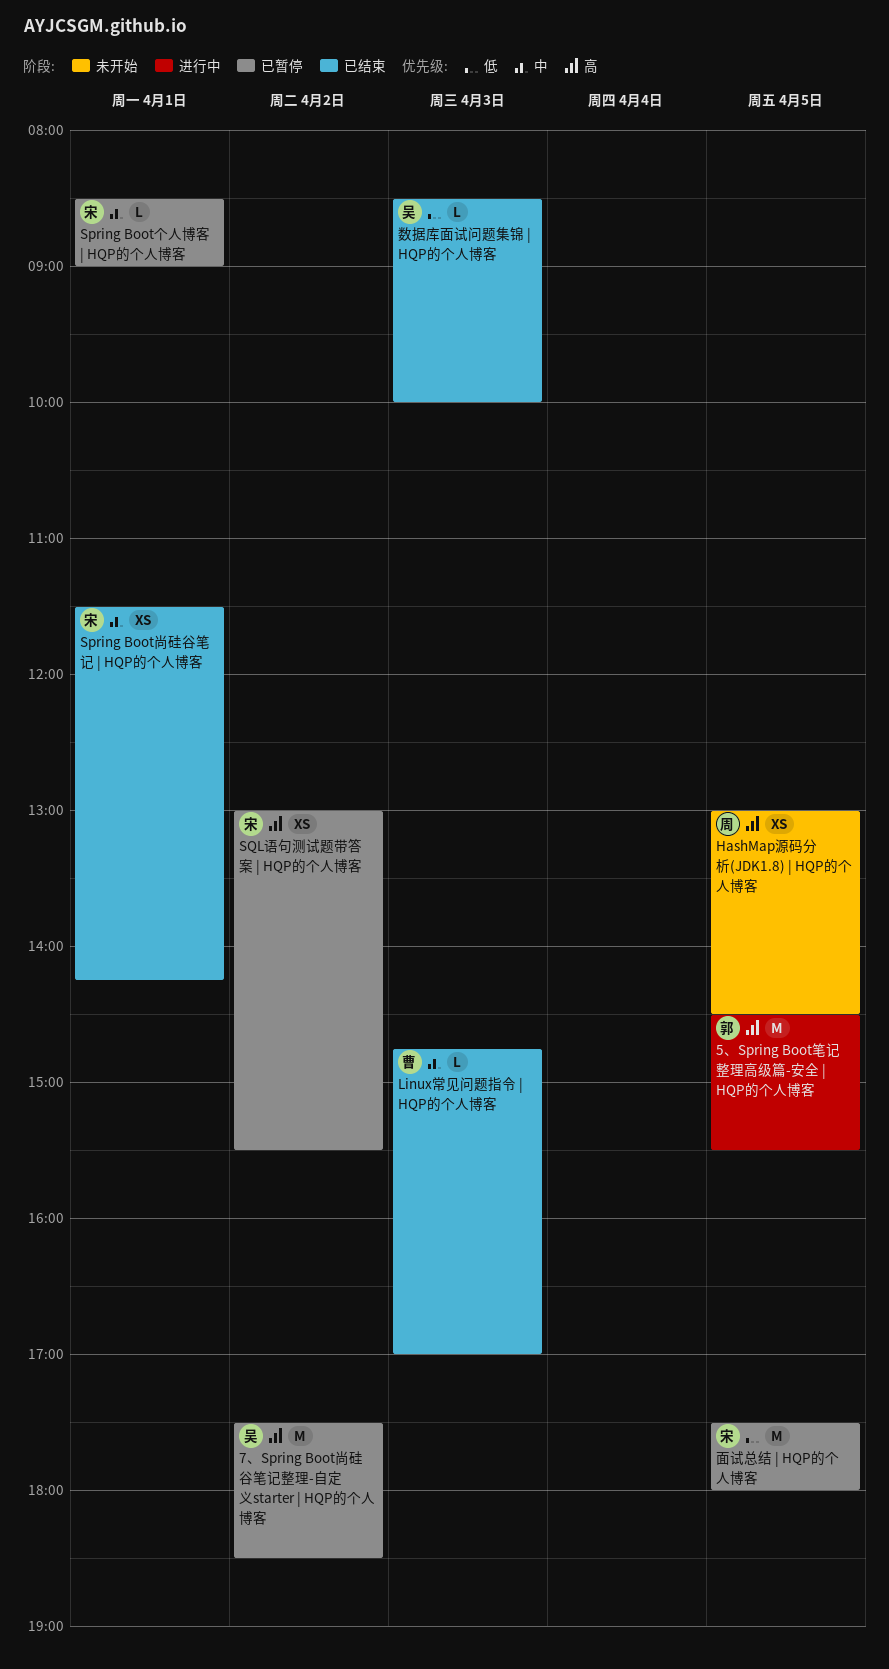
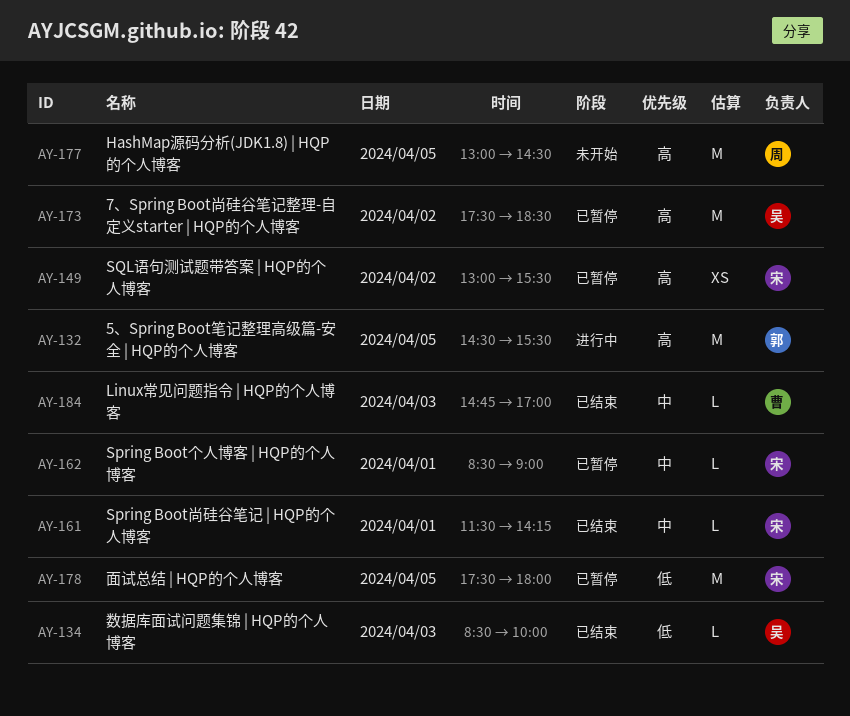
HashMap源码分析(JDK1.8) | HQP的个人博客, estimate: XS -> M
Spring Boot尚硅谷笔记 | HQP的个人博客, estimate: XS -> L

